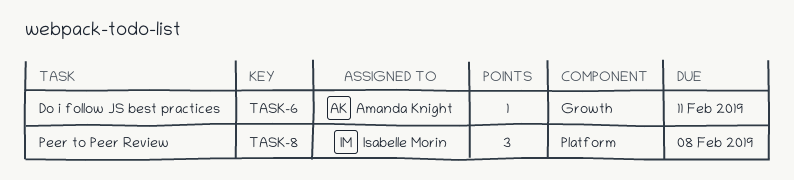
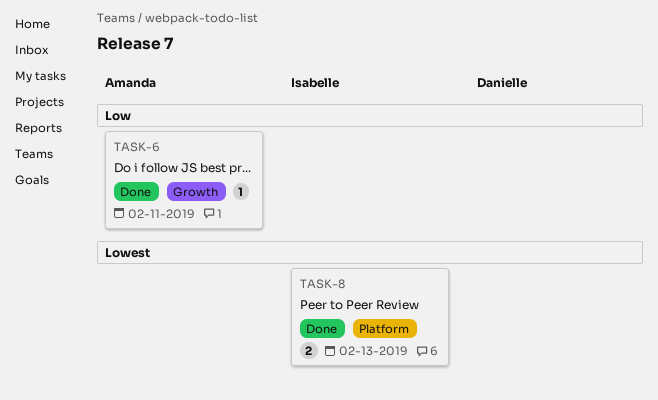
TASK-8, estimate: 3 -> 2
TASK-8, due: Feb 8 -> Feb 13

